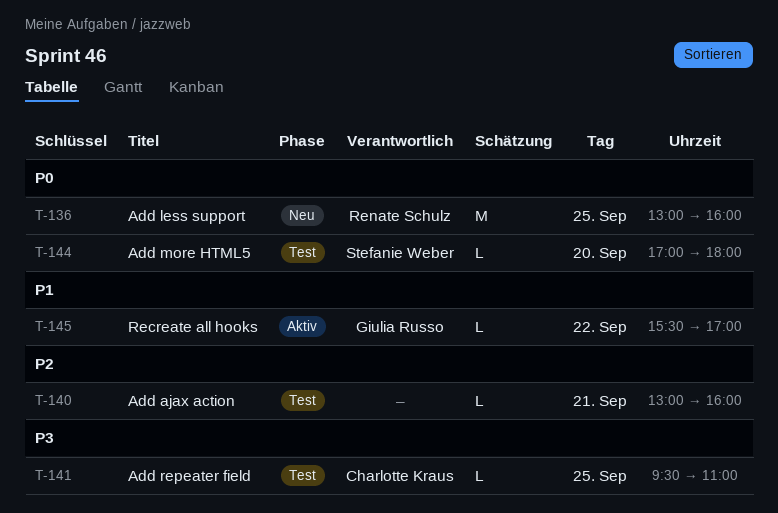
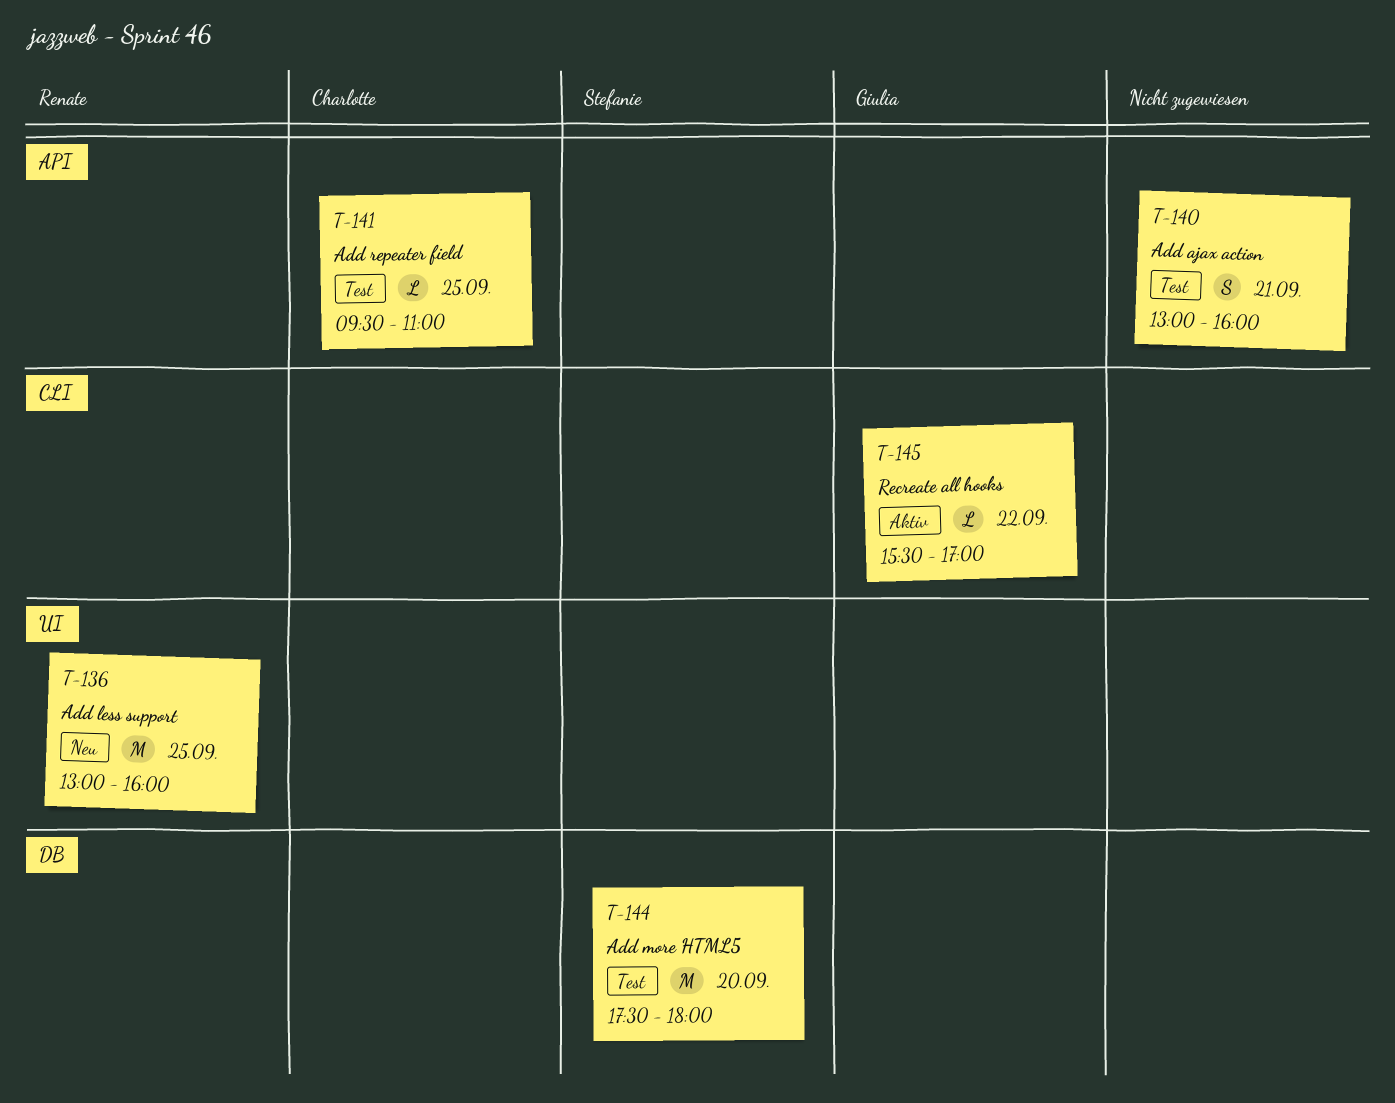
T-140, estimate: L -> S
T-144, estimate: L -> M
T-144, begins: 17:00 -> 17:30

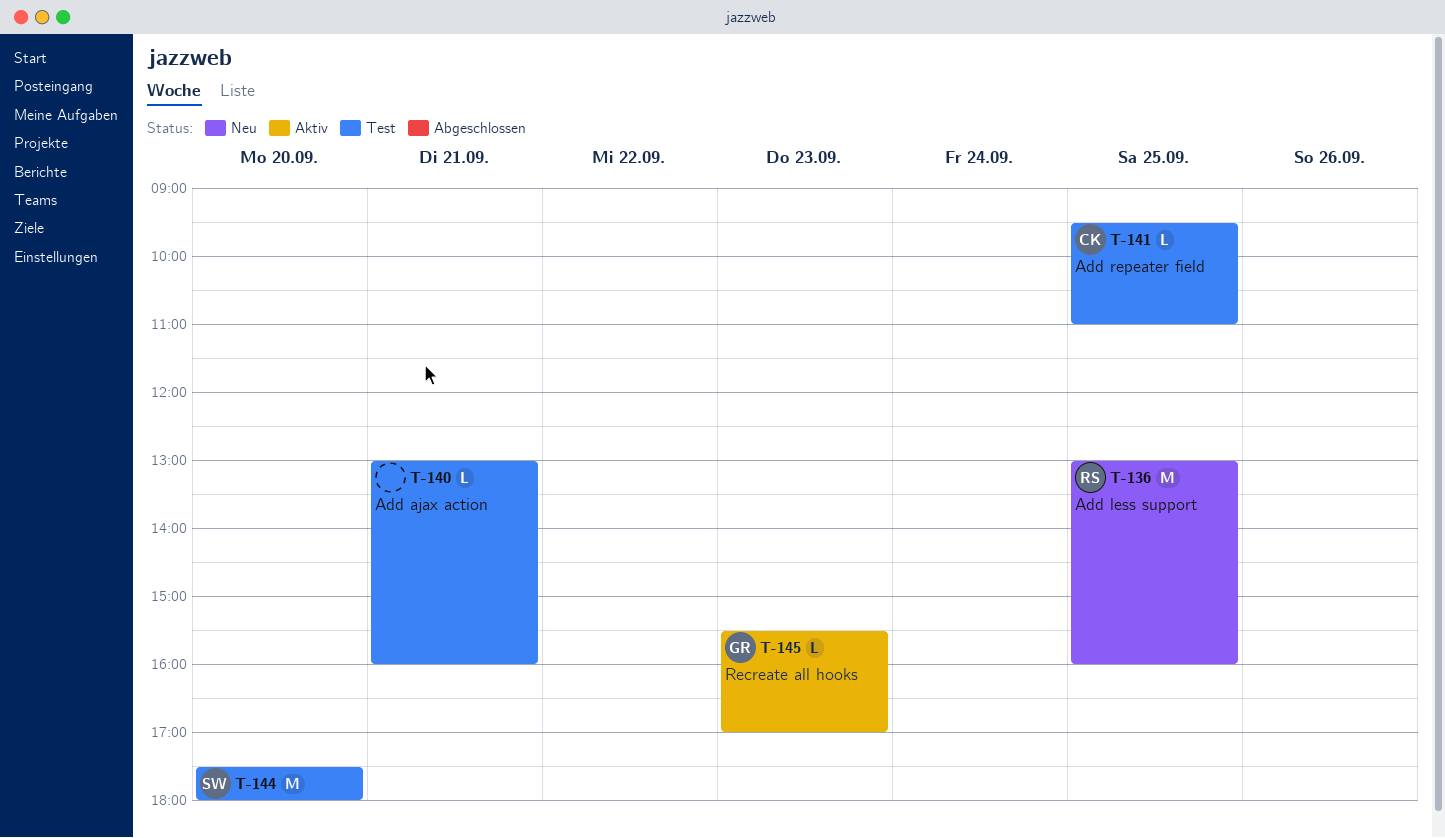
T-140, estimate: S -> L
T-145, day: Sep 22 -> Sep 23

